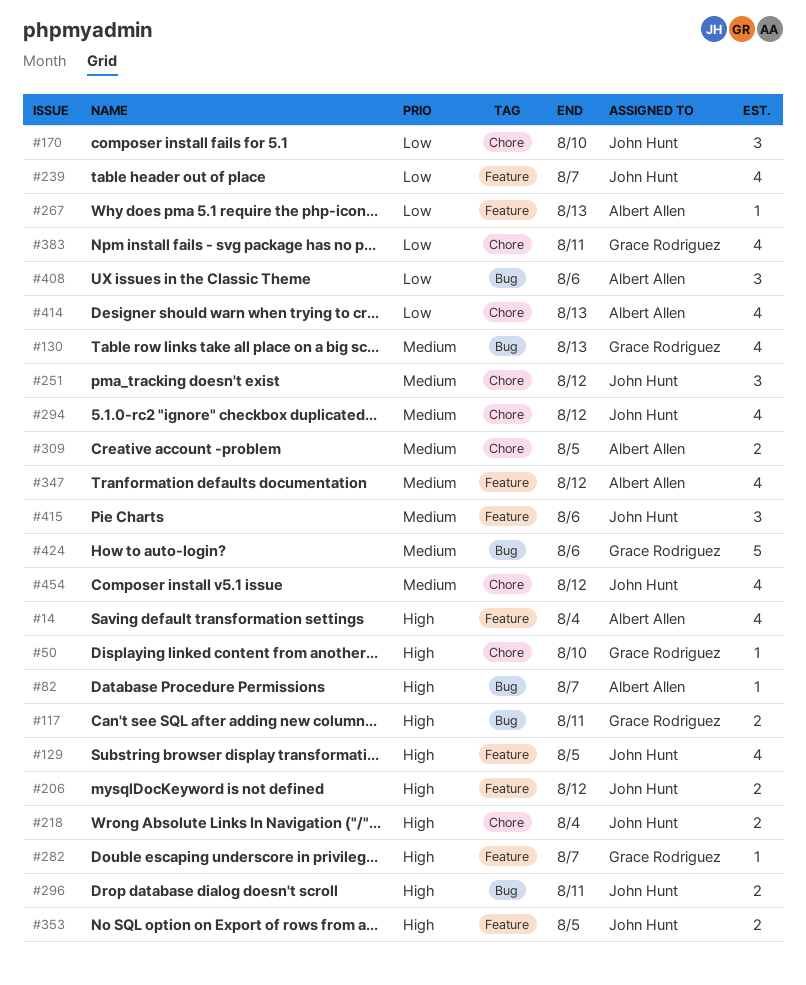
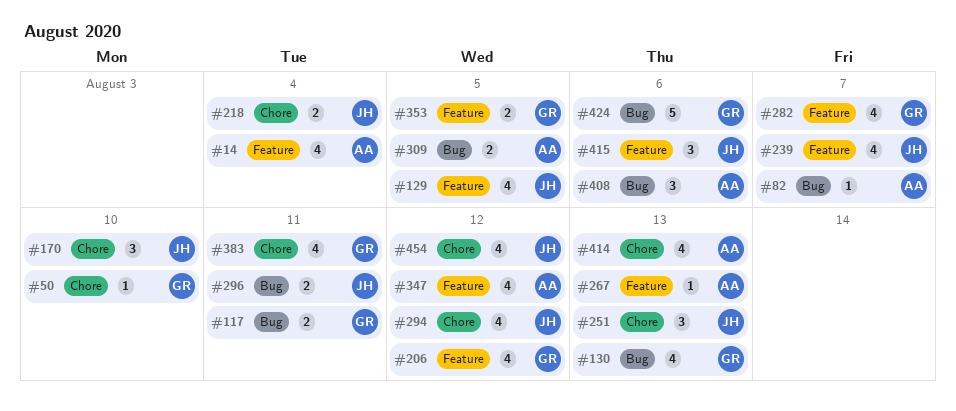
#206, owner: John Hunt -> Grace Rodriguez
#206, estimate: 2 -> 4
#251, due: Aug 12 -> Aug 13
#282, estimate: 1 -> 4
#309, label: Chore -> Bug
#353, owner: John Hunt -> Grace Rodriguez

